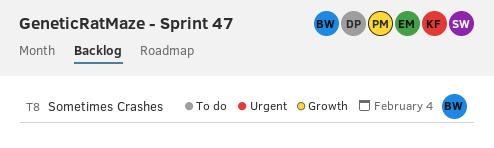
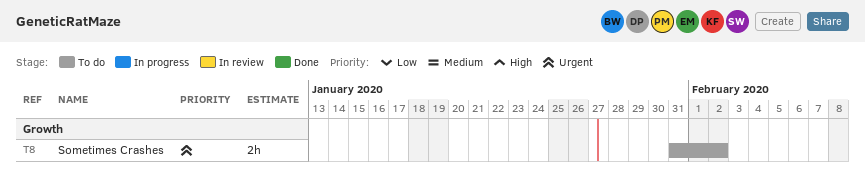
T8, due: Feb 4 -> Feb 2

